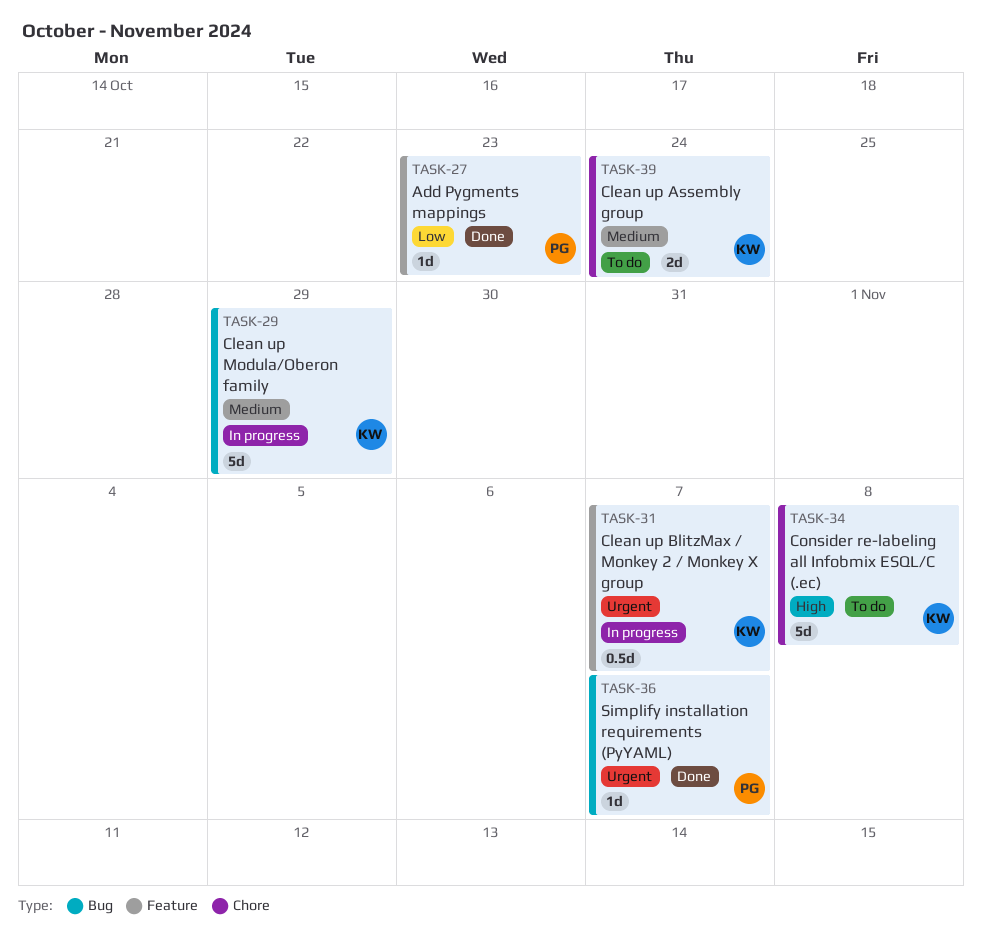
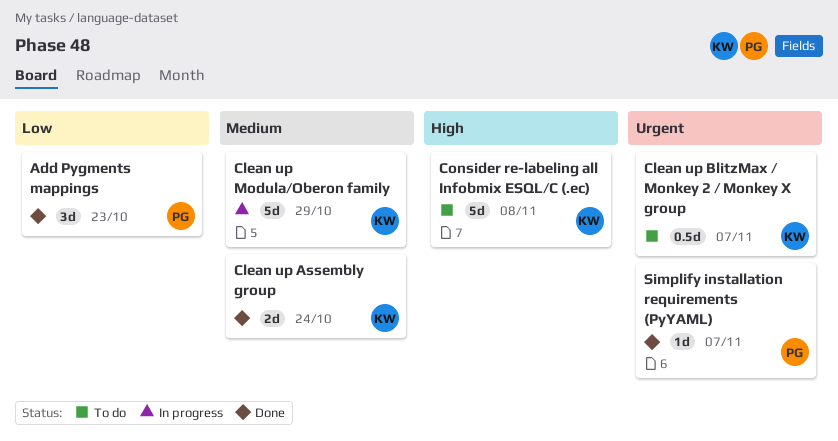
Add Pygments mappings, estimate: 1d -> 3d
Clean up Assembly group, status: To do -> Done
Clean up BlitzMax / Monkey 2 / Monkey X group, status: In progress -> To do

